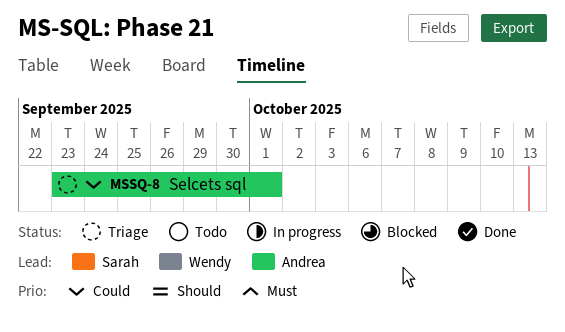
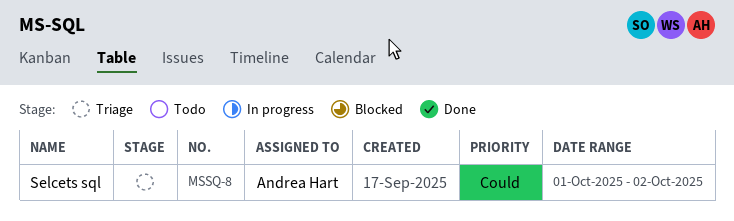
MSSQ-8, start: Sep 23 -> Oct 1
MSSQ-8, due: Oct 1 -> Oct 2

